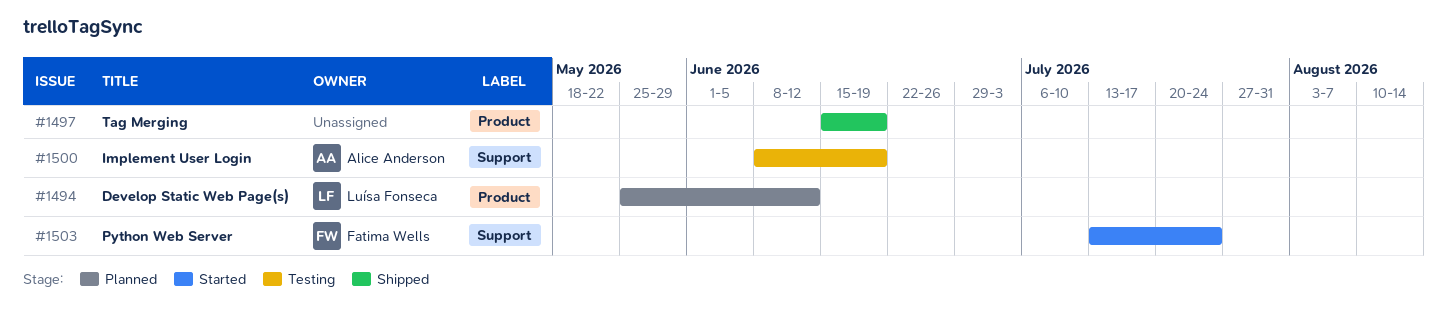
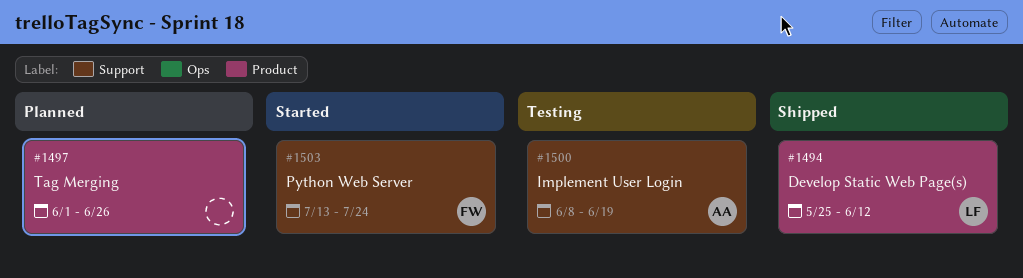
#1494, status: Planned -> Shipped
#1497, status: Shipped -> Planned
#1497, start: Jun 15 -> Jun 1
#1497, due: Jun 19 -> Jun 26

